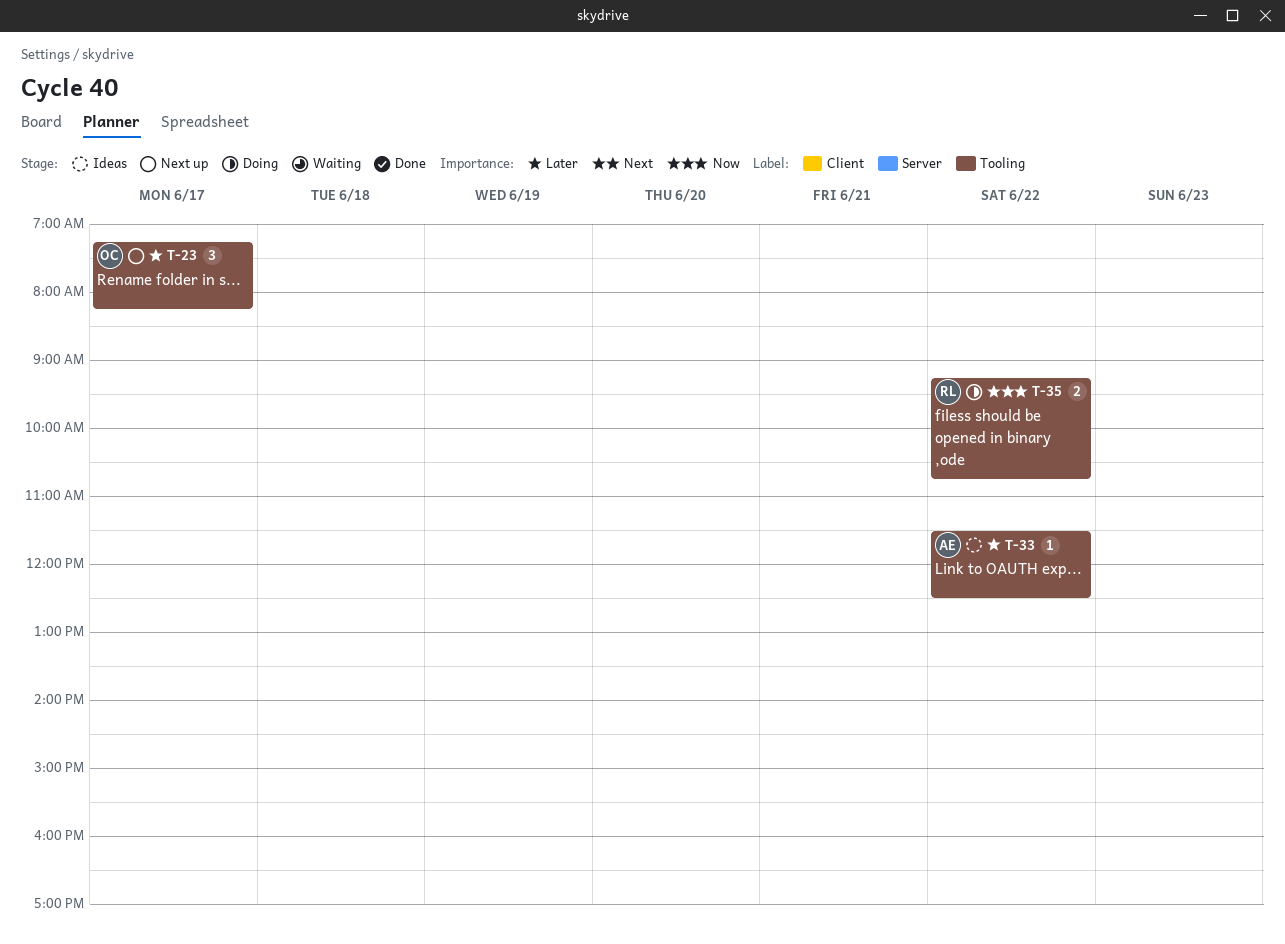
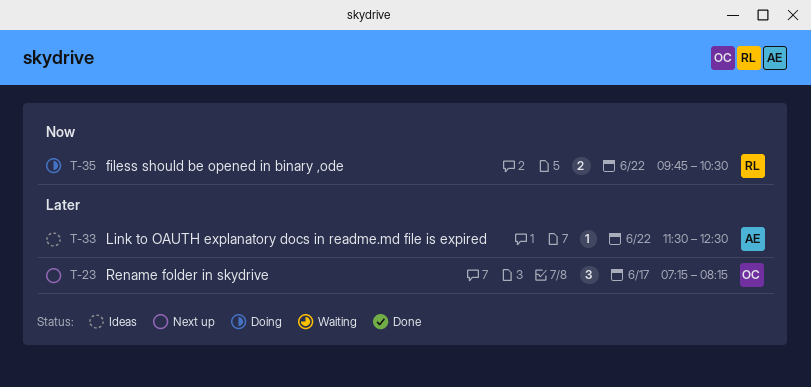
T-35, begins: 09:15 -> 09:45
T-35, ends: 10:45 -> 10:30

